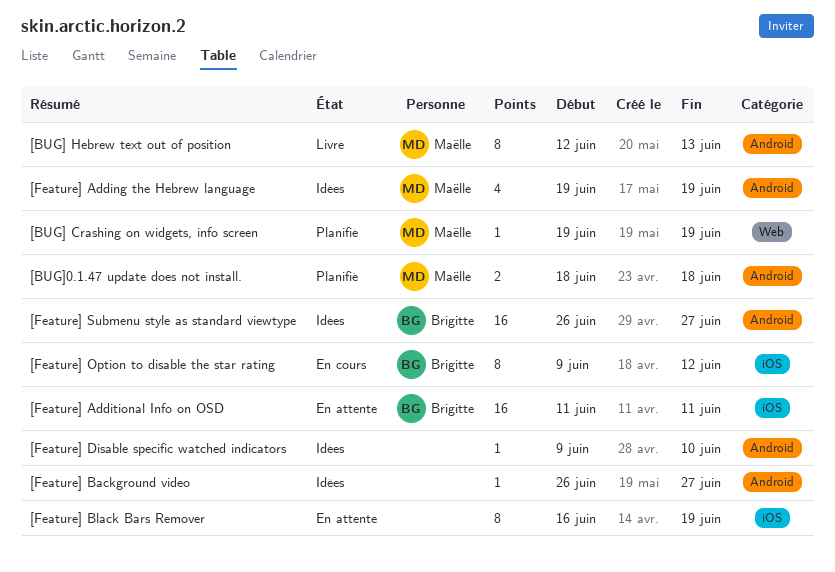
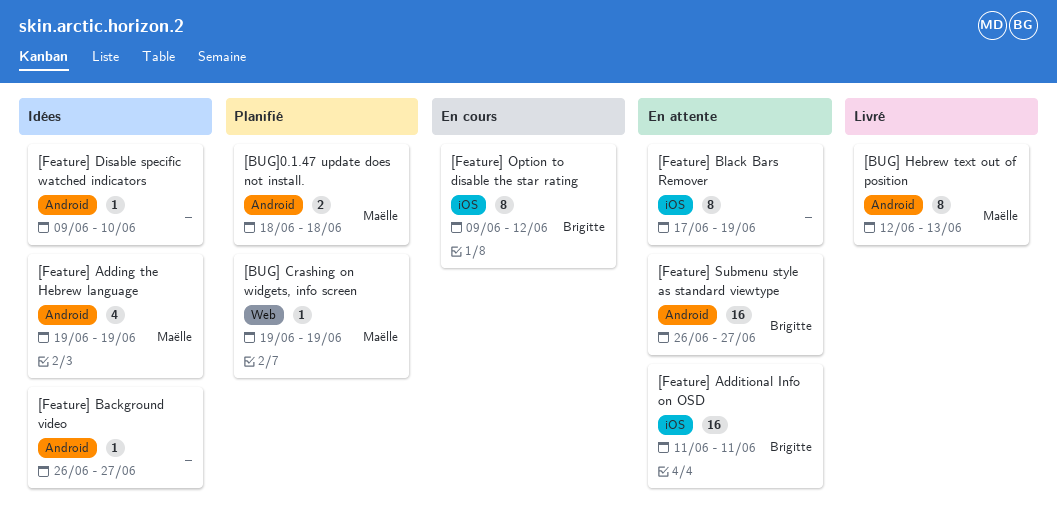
[Feature] Black Bars Remover, start: Jun 16 -> Jun 17
[Feature] Submenu style as standard viewtype, status: Idées -> En attente

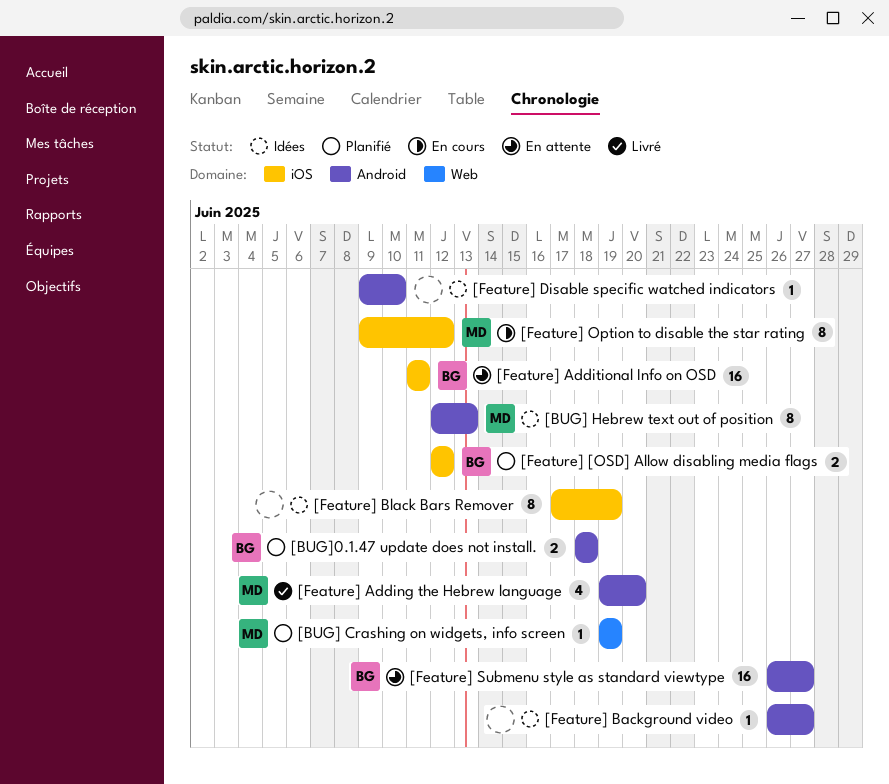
[BUG] Hebrew text out of position, status: Livré -> Idées
[BUG]0.1.47 update does not install., owner: Maëlle -> Brigitte
[Feature] [OSD] Allow disabling media flags: none -> present
[Feature] Adding the Hebrew language, status: Idées -> Livré
[Feature] Adding the Hebrew language, due: Jun 19 -> Jun 20
[Feature] Black Bars Remover, status: En attente -> Idées
[Feature] Option to disable the star rating, owner: Brigitte -> Maëlle

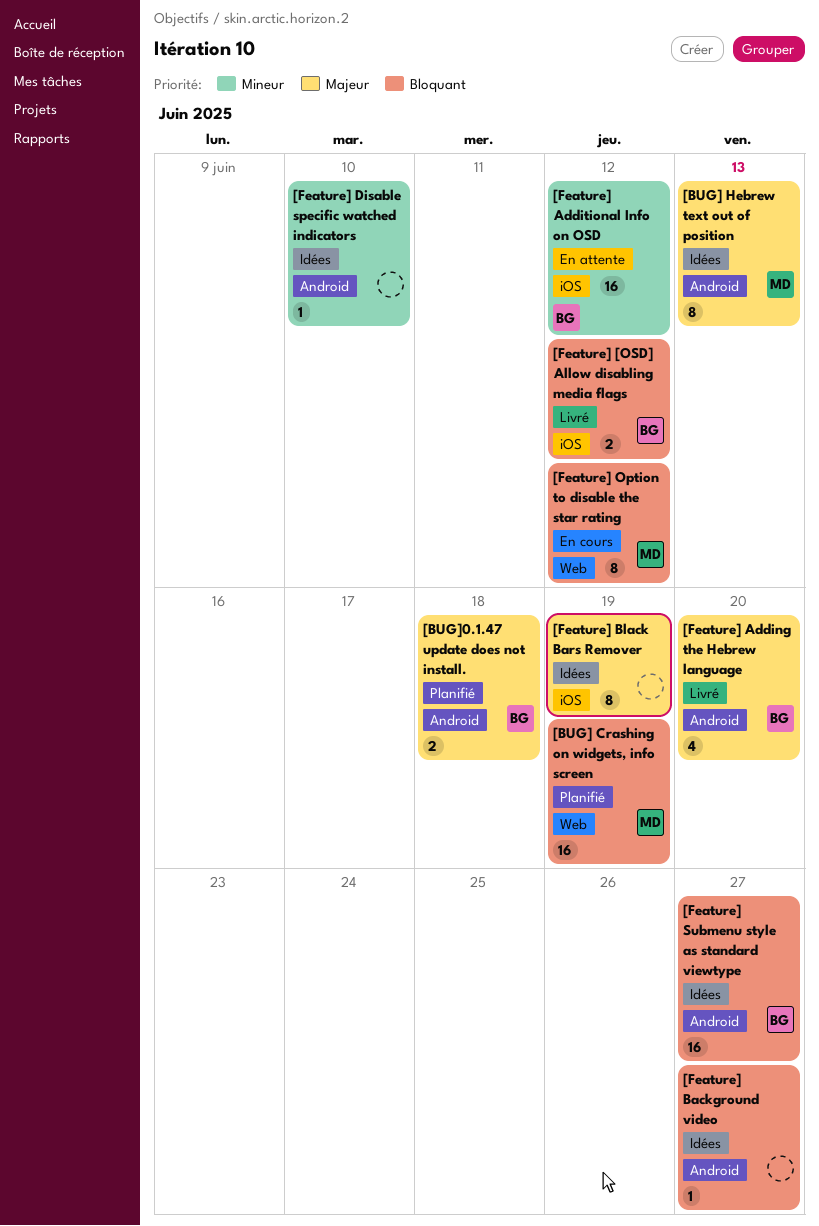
[BUG] Crashing on widgets, info screen, estimate: 1 -> 16
[Feature] [OSD] Allow disabling media flags, status: Planifié -> Livré
[Feature] Adding the Hebrew language, owner: MD -> BG
[Feature] Additional Info on OSD, due: Jun 11 -> Jun 12
[Feature] Option to disable the star rating, label: iOS -> Web
[Feature] Submenu style as standard viewtype, status: En attente -> Idées

